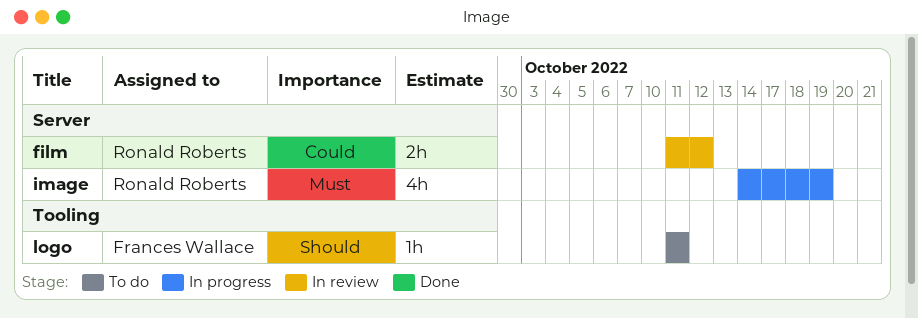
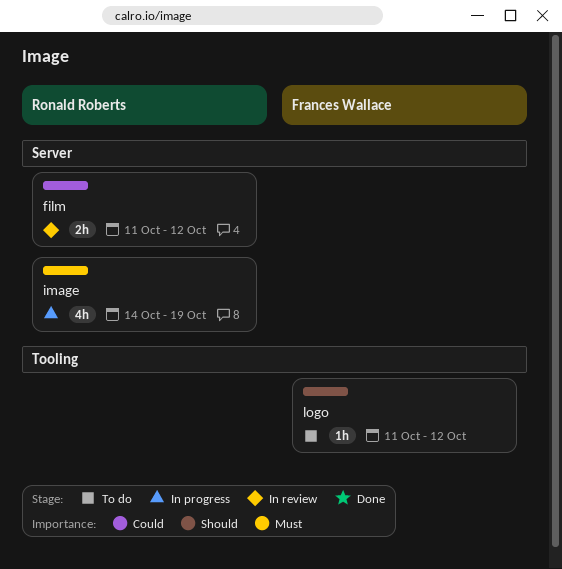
logo, due: Oct 11 -> Oct 12

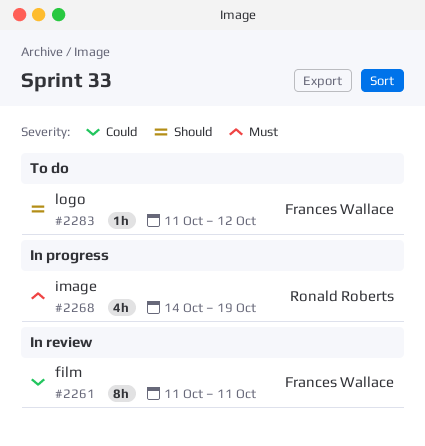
film, owner: Ronald Roberts -> Frances Wallace
film, estimate: 2h -> 8h
film, due: Oct 12 -> Oct 11

